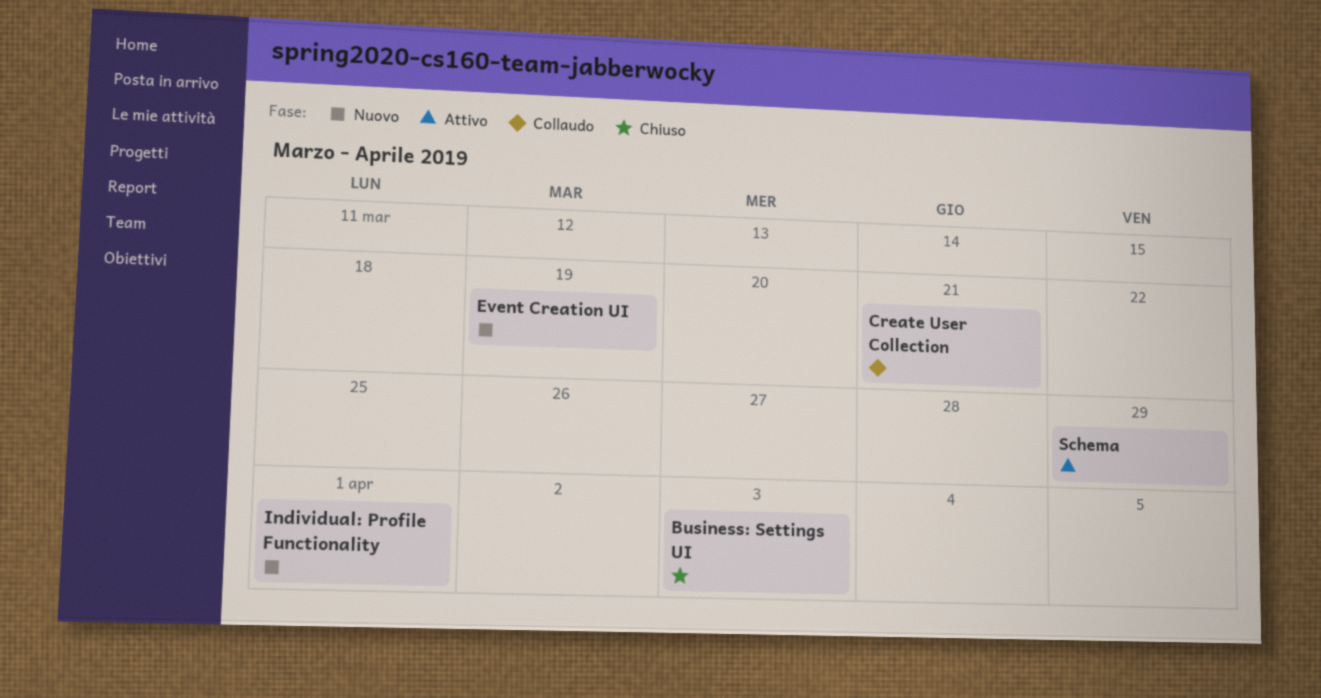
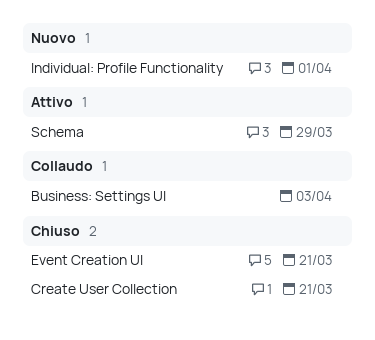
Business: Settings UI, status: Chiuso -> Collaudo
Create User Collection, status: Collaudo -> Chiuso
Event Creation UI, status: Nuovo -> Chiuso
Event Creation UI, due: Mar 19 -> Mar 21

